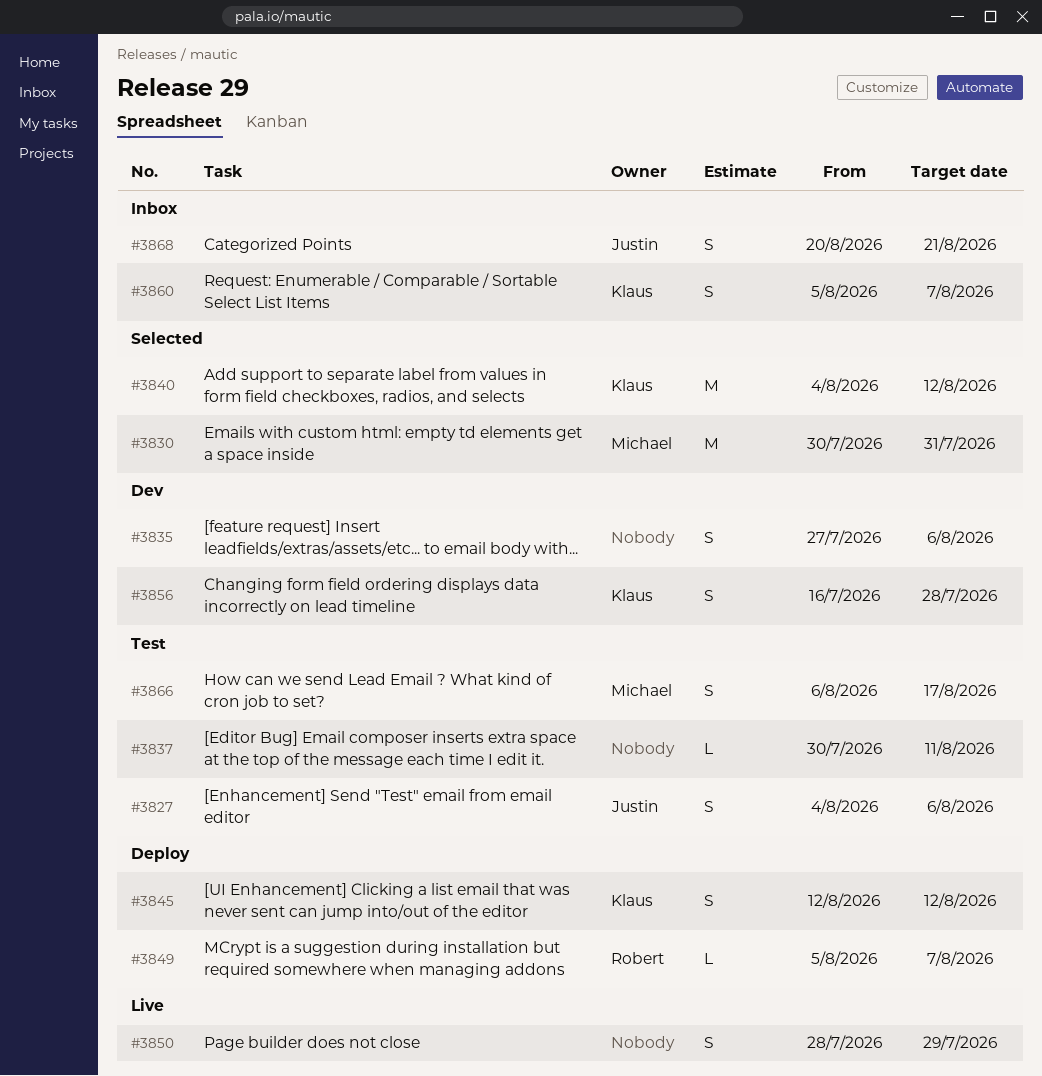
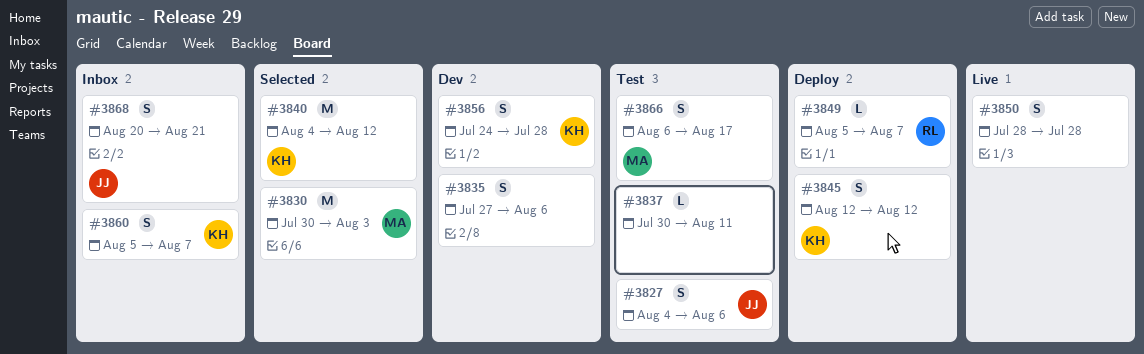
#3830, due: Jul 31 -> Aug 3
#3850, due: Jul 29 -> Jul 28
#3856, start: Jul 16 -> Jul 24

